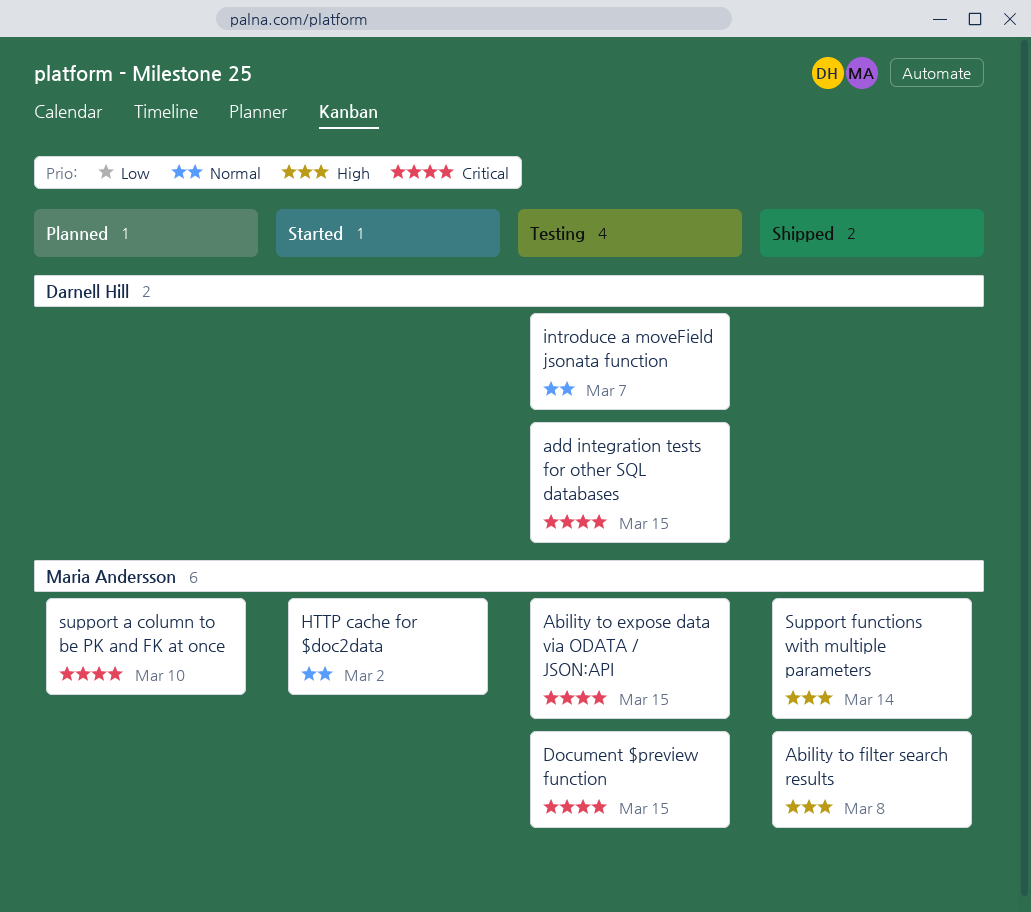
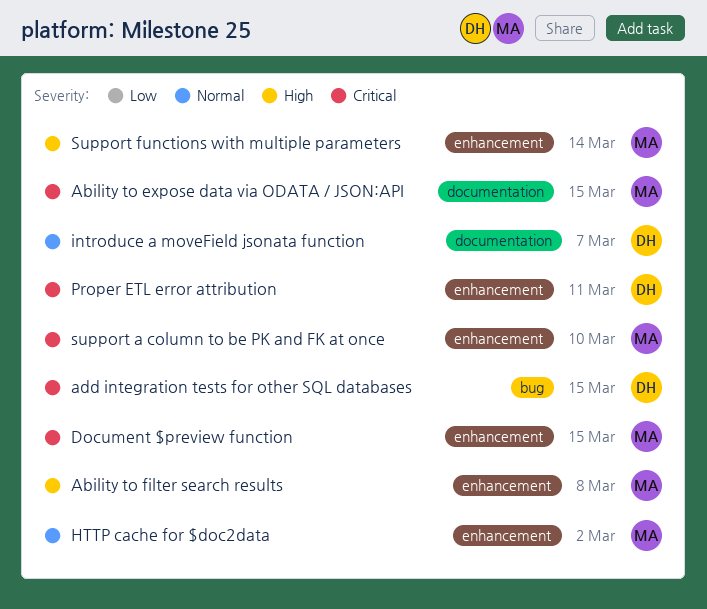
Proper ETL error attribution: none -> present

